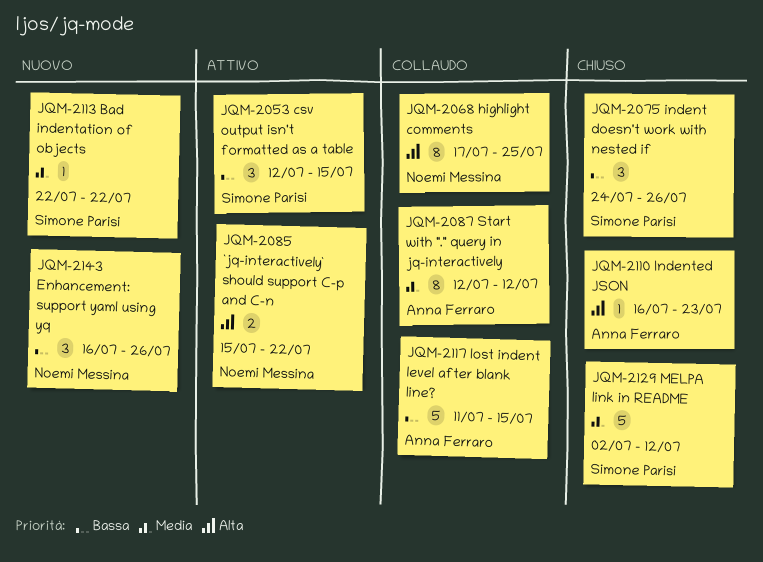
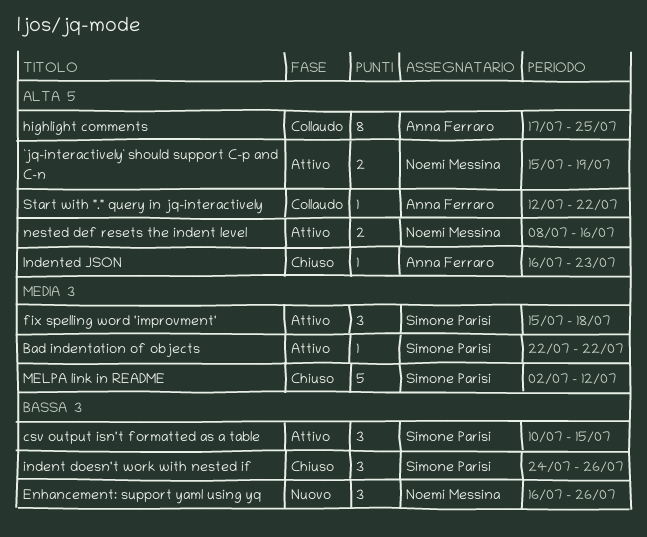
`jq-interactively` should support C-p and C-n, due: Jul 22 -> Jul 19
Bad indentation of objects, status: Nuovo -> Attivo
csv output isn't formatted as a table, start: Jul 12 -> Jul 10
fix spelling word 'improvment': none -> present
highlight comments, owner: Noemi Messina -> Anna Ferraro
lost indent level after blank line?: present -> none
nested def resets the indent level: none -> present
Start with "." query in jq-interactively, priority: Media -> Alta
Start with "." query in jq-interactively, estimate: 8 -> 1
Start with "." query in jq-interactively, due: Jul 12 -> Jul 22

